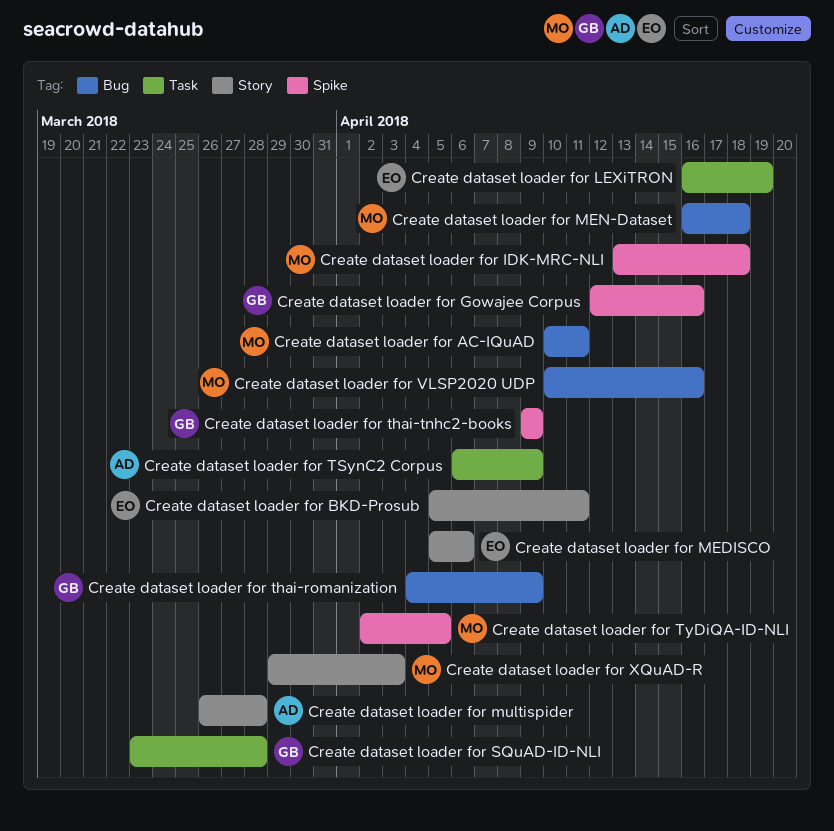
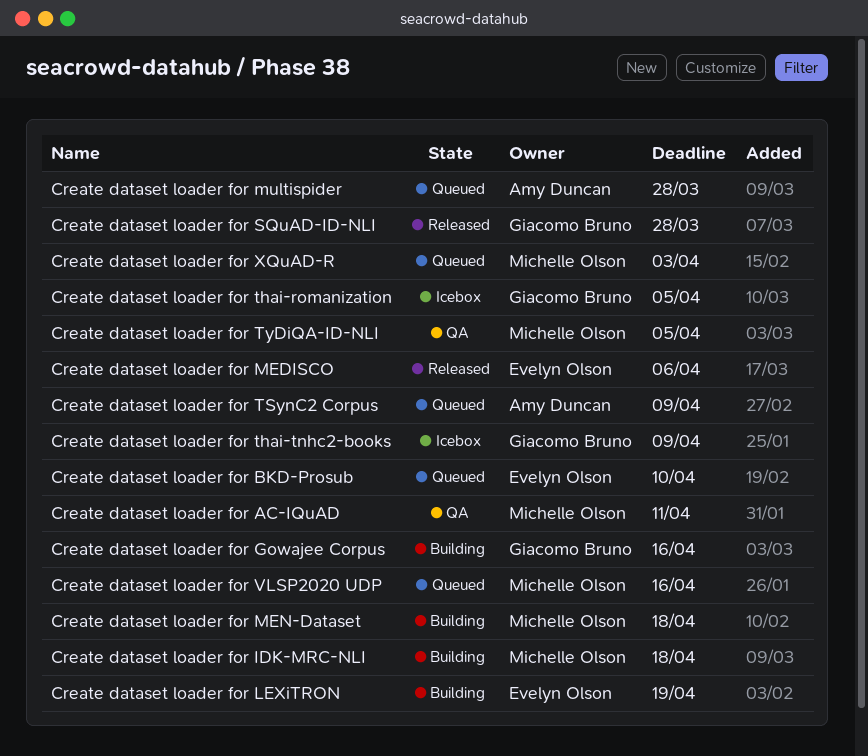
Create dataset loader for BKD-Prosub, due: Apr 11 -> Apr 10
Create dataset loader for thai-romanization, due: Apr 9 -> Apr 5

